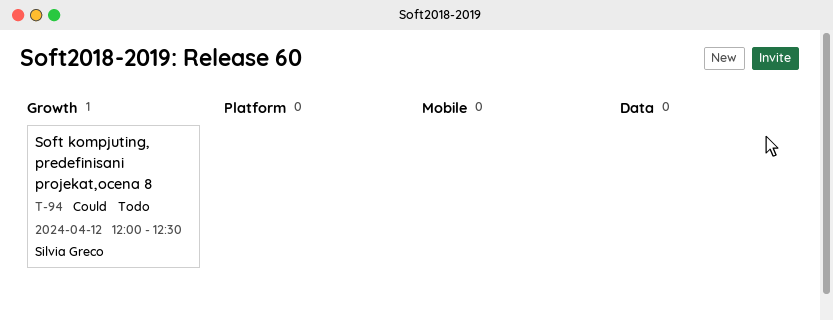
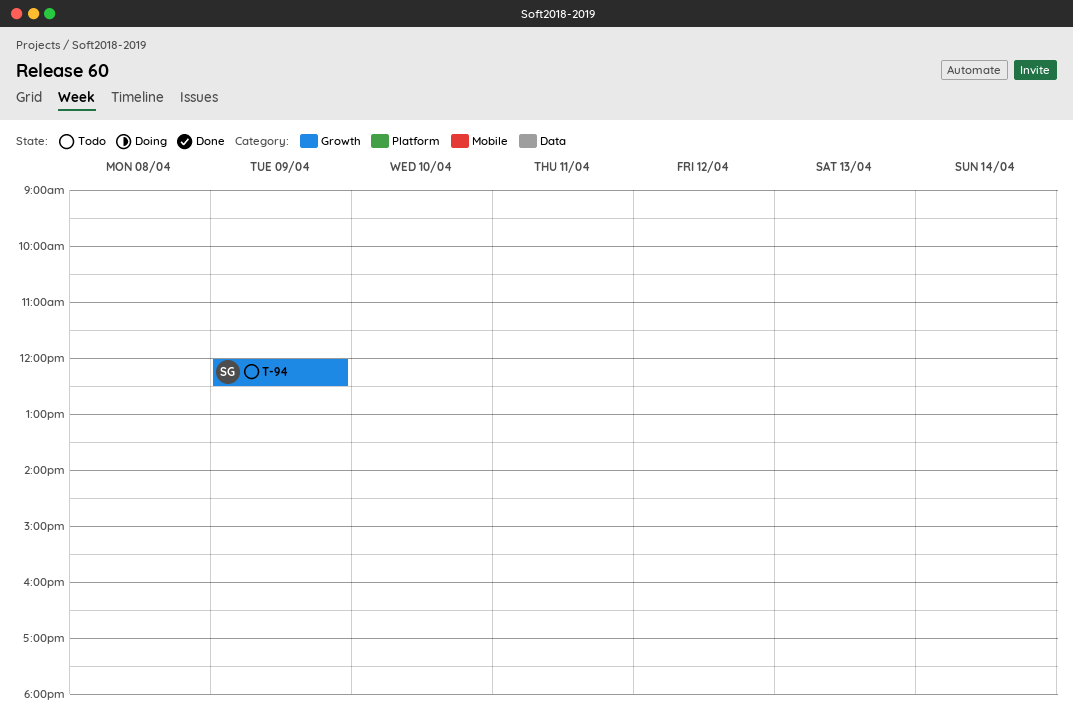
T-94, day: Apr 12 -> Apr 9

